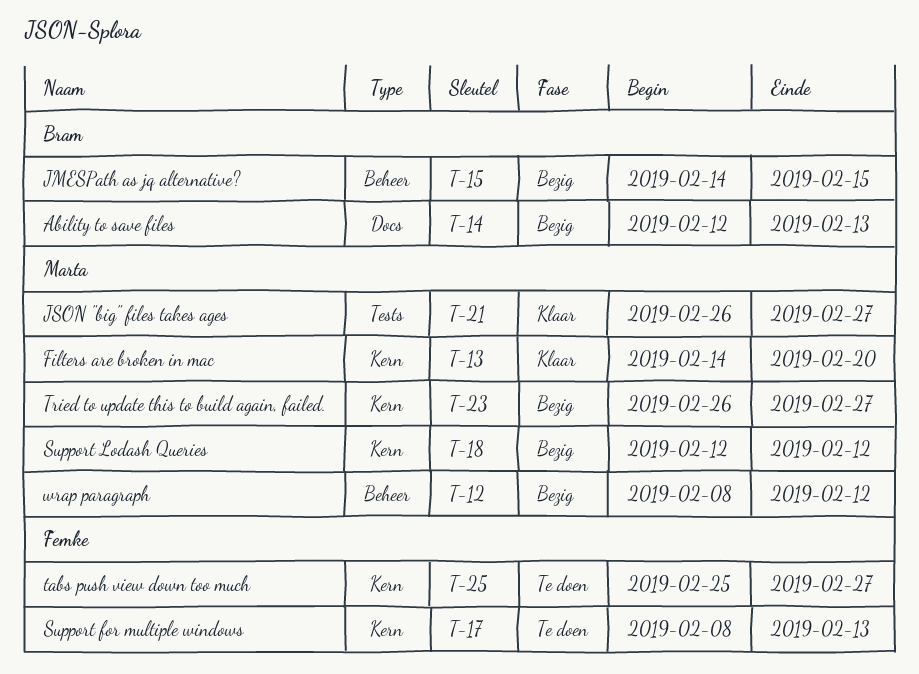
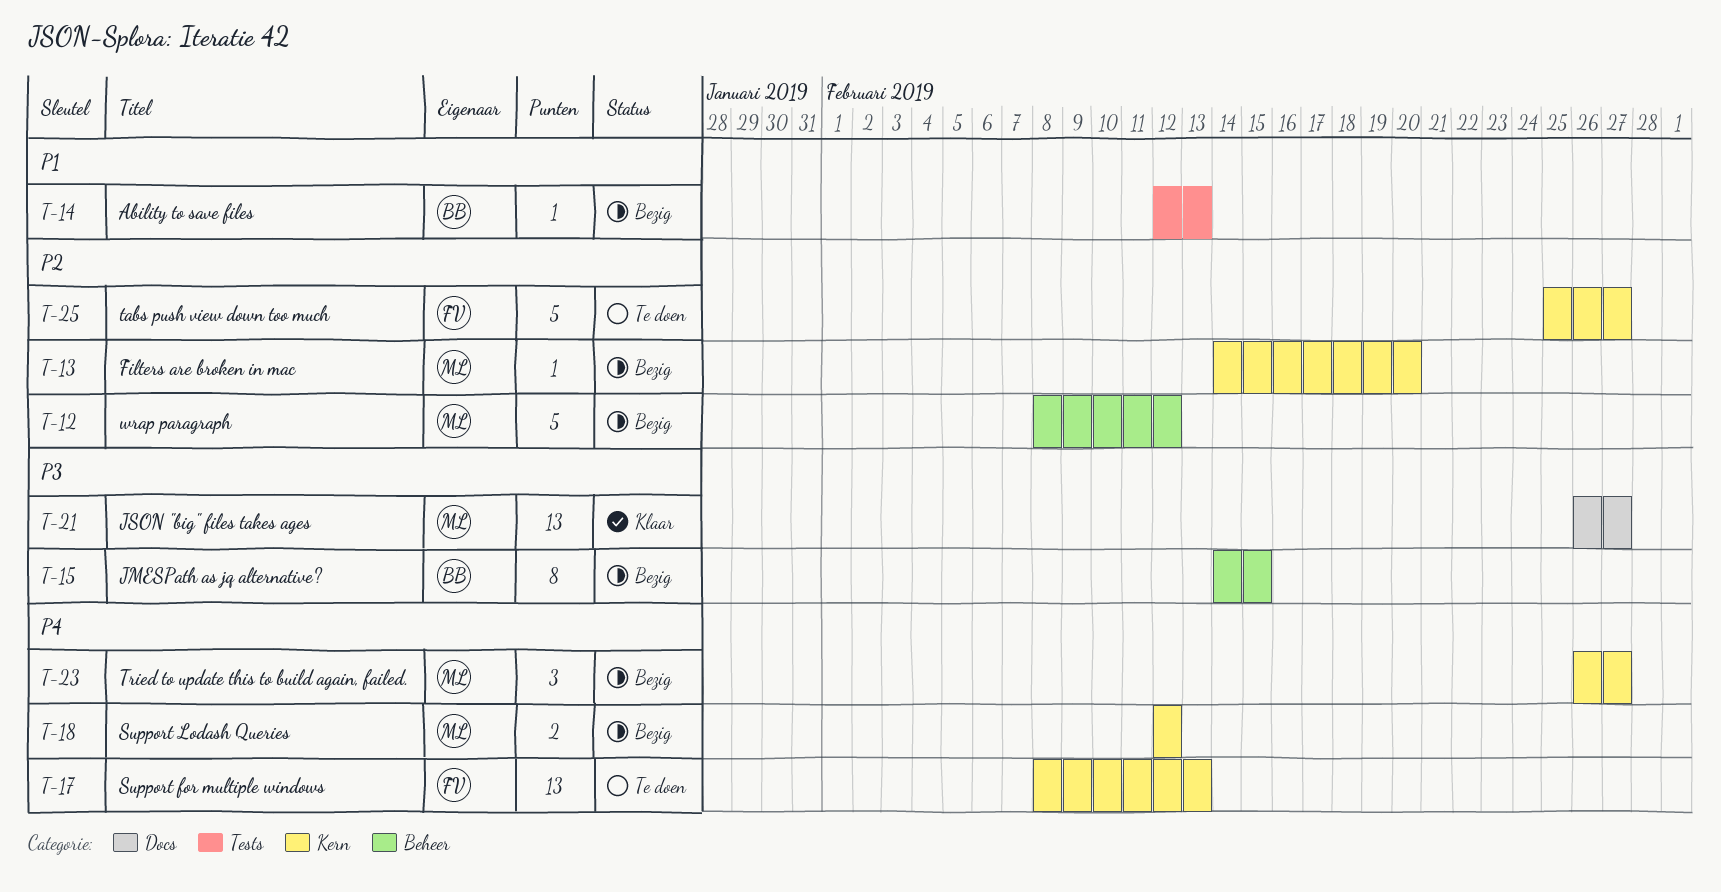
T-13, status: Klaar -> Bezig
T-14, label: Docs -> Tests
T-21, label: Tests -> Docs

